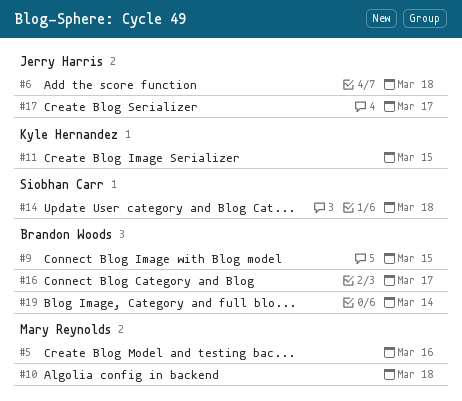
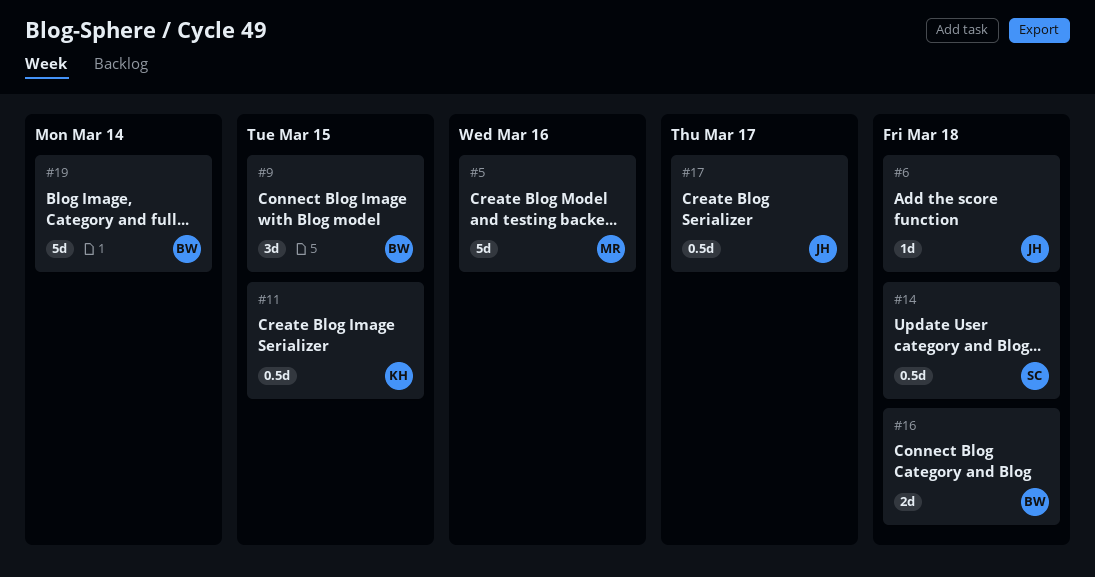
#10: present -> none
#16, due: Mar 17 -> Mar 18

